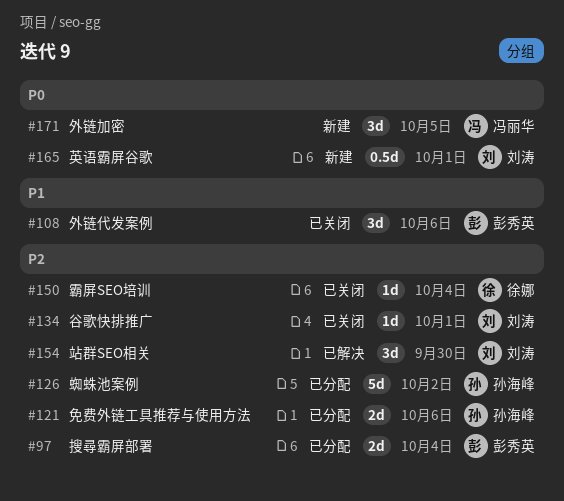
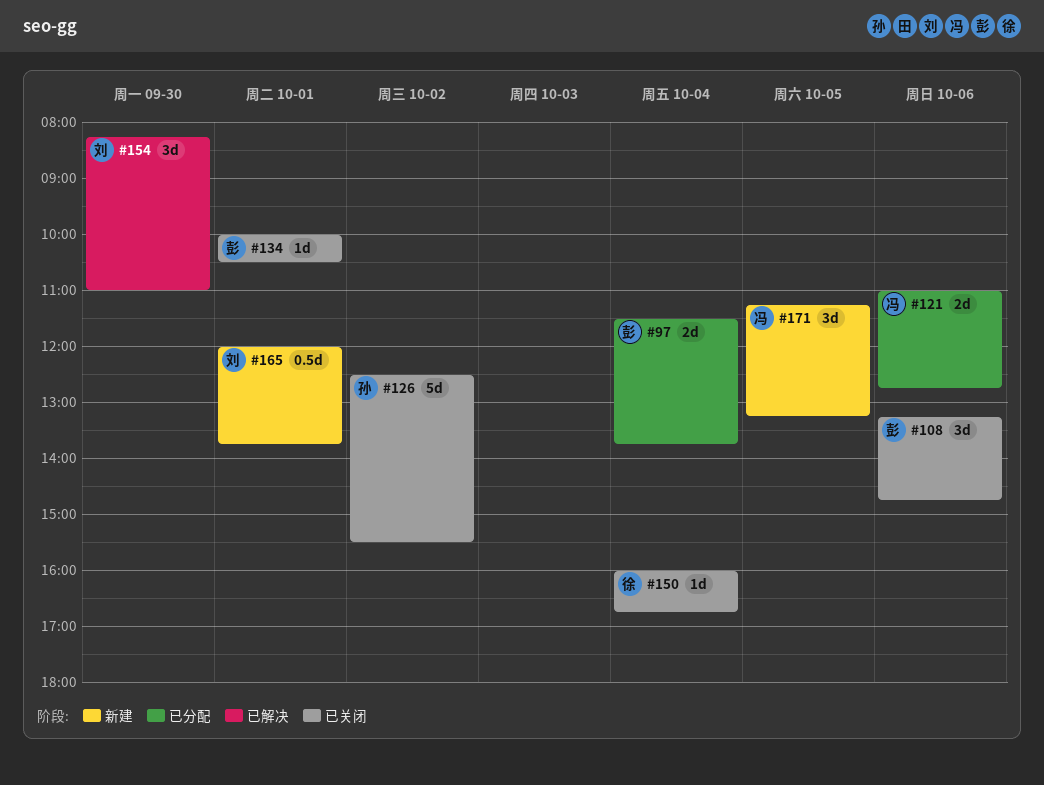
#121, owner: 孙海峰 -> 冯丽华
#126, status: 已分配 -> 已关闭
#134, owner: 刘涛 -> 彭秀英

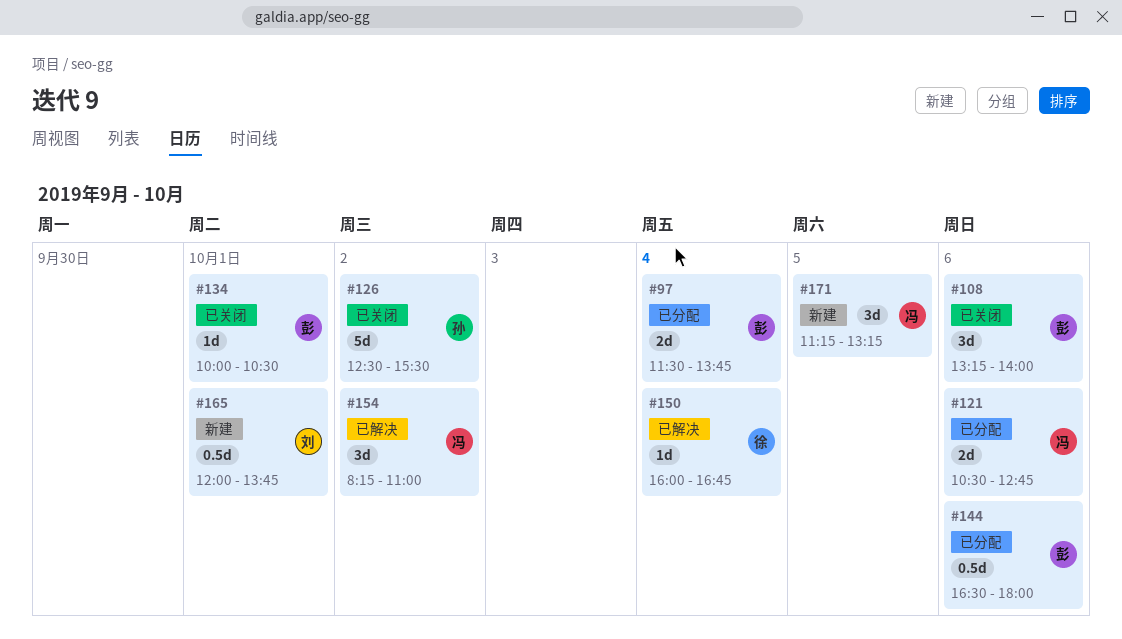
#108, ends: 14:45 -> 14:00
#121, begins: 11:00 -> 10:30
#144: none -> present
#150, status: 已关闭 -> 已解决
#154, owner: 刘 -> 冯
#154, day: Sep 30 -> Oct 2

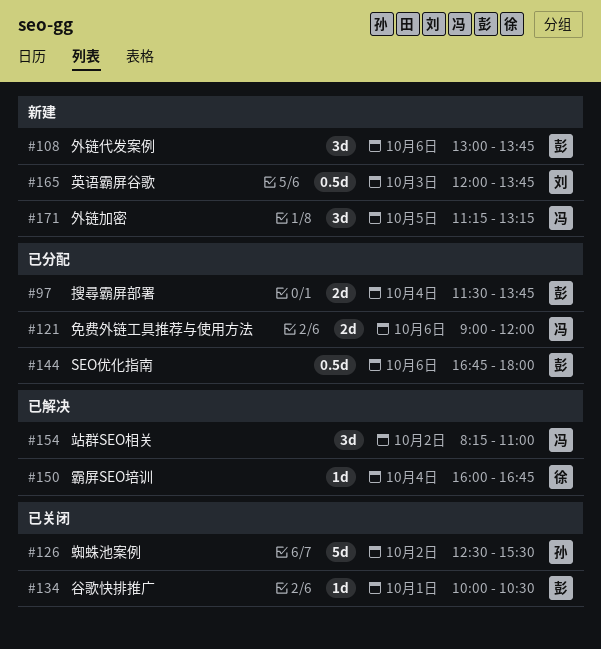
#108, status: 已关闭 -> 新建
#108, begins: 13:15 -> 13:00
#108, ends: 14:00 -> 13:45
#121, begins: 10:30 -> 09:00
#121, ends: 12:45 -> 12:00
#144, begins: 16:30 -> 16:45
#165, day: Oct 1 -> Oct 3

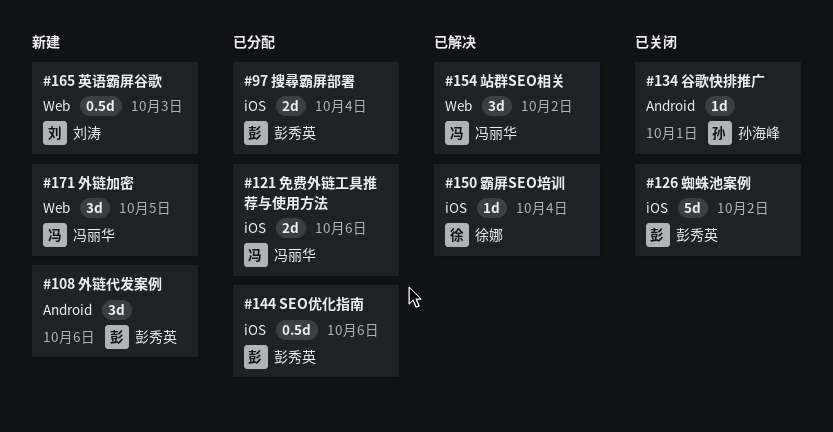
#126, owner: 孙海峰 -> 彭秀英
#134, owner: 彭秀英 -> 孙海峰

